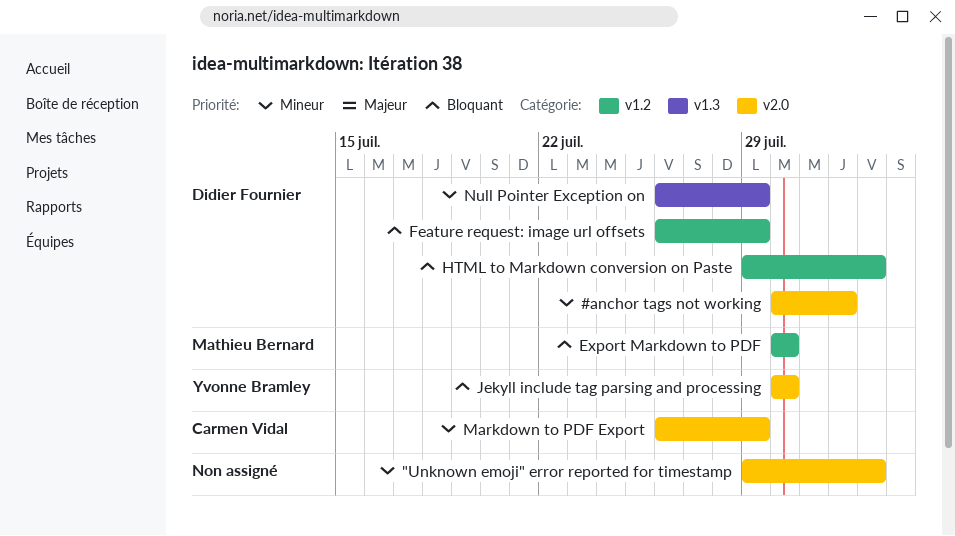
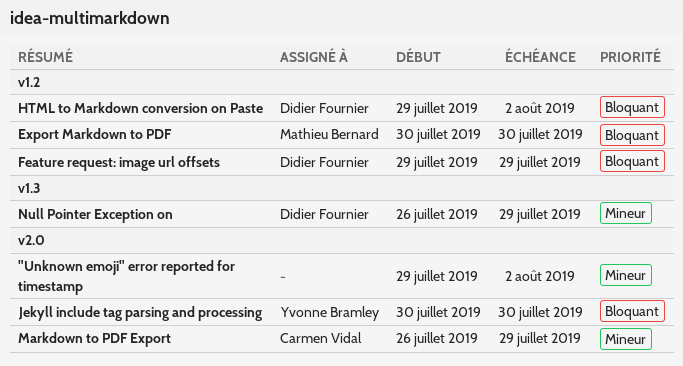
#anchor tags not working: present -> none
Feature request: image url offsets, start: Jul 26 -> Jul 29

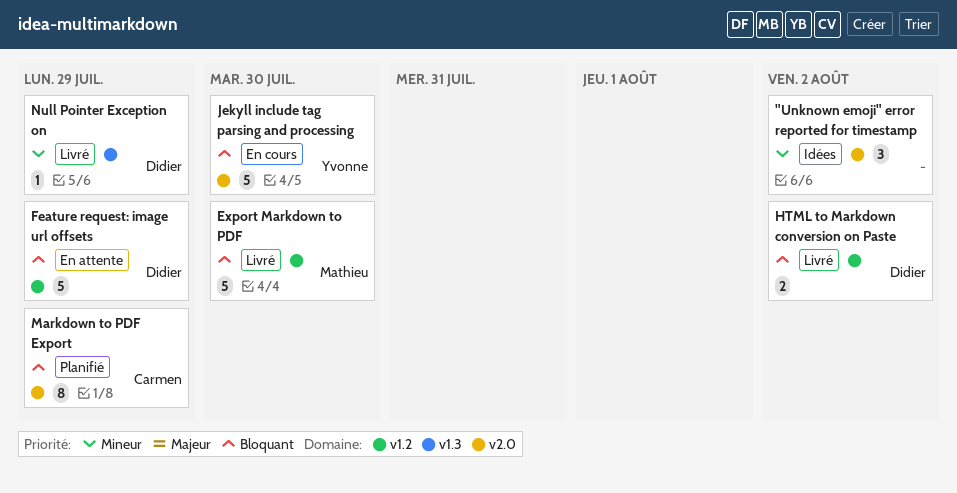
Markdown to PDF Export, priority: Mineur -> Bloquant

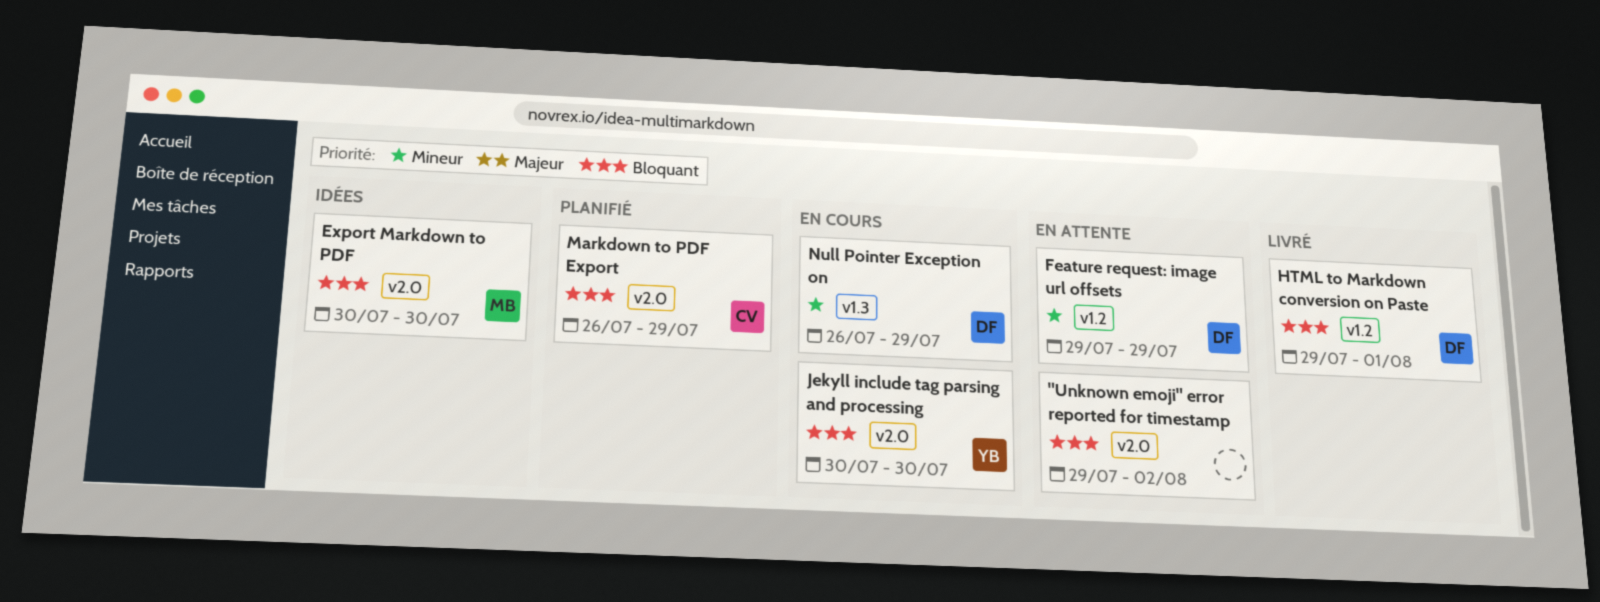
"Unknown emoji" error reported for timestamp, status: Idées -> En attente
"Unknown emoji" error reported for timestamp, priority: Mineur -> Bloquant
Export Markdown to PDF, status: Livré -> Idées
Export Markdown to PDF, label: v1.2 -> v2.0
Feature request: image url offsets, priority: Bloquant -> Mineur
HTML to Markdown conversion on Paste, due: Aug 2 -> Aug 1
Null Pointer Exception on, status: Livré -> En cours

